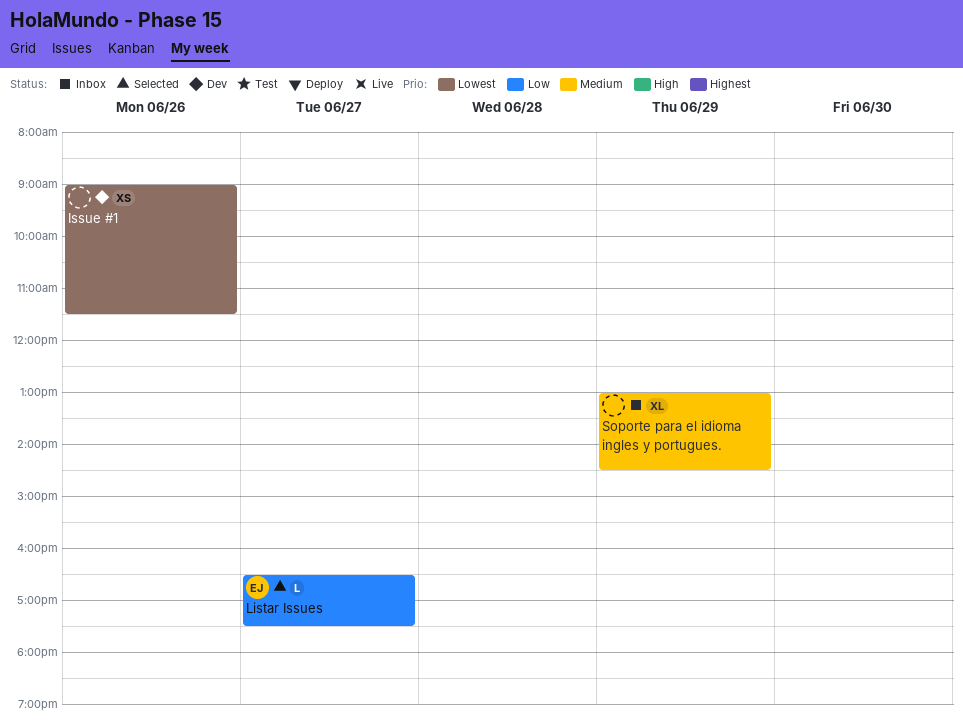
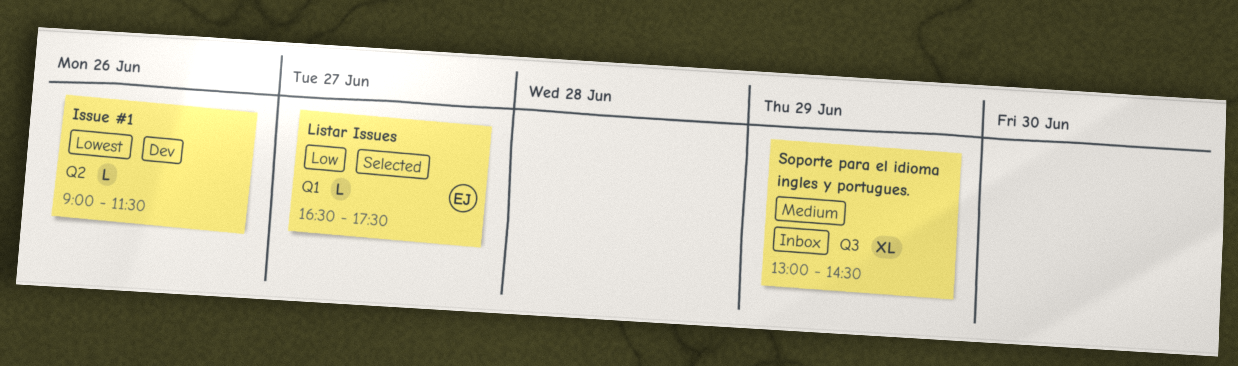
Issue #1, estimate: XS -> L

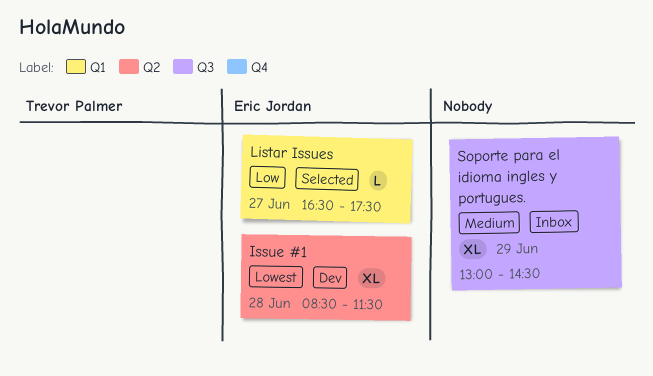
Issue #1, owner: none -> Eric Jordan
Issue #1, estimate: L -> XL
Issue #1, day: Jun 26 -> Jun 28
Issue #1, begins: 09:00 -> 08:30

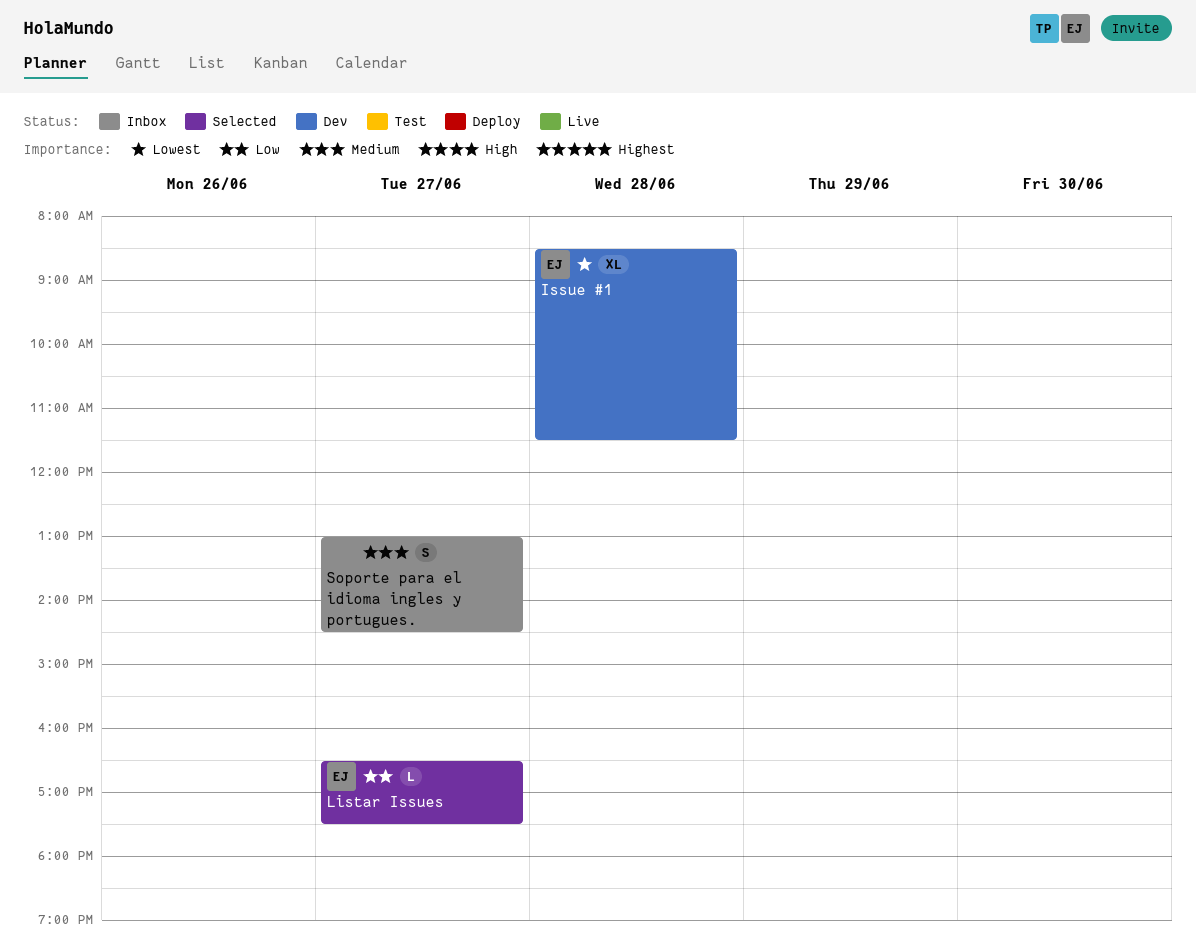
Soporte para el idioma ingles y portugues., estimate: XL -> S
Soporte para el idioma ingles y portugues., day: Jun 29 -> Jun 27

